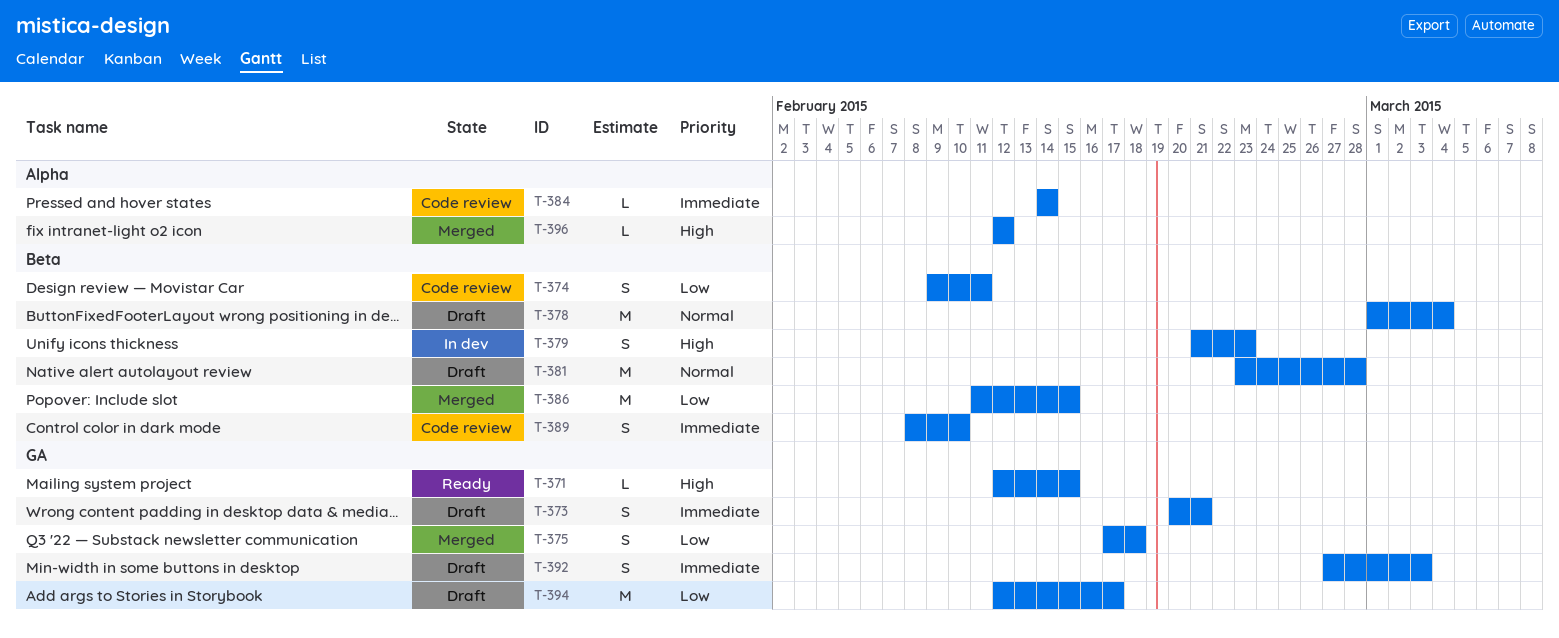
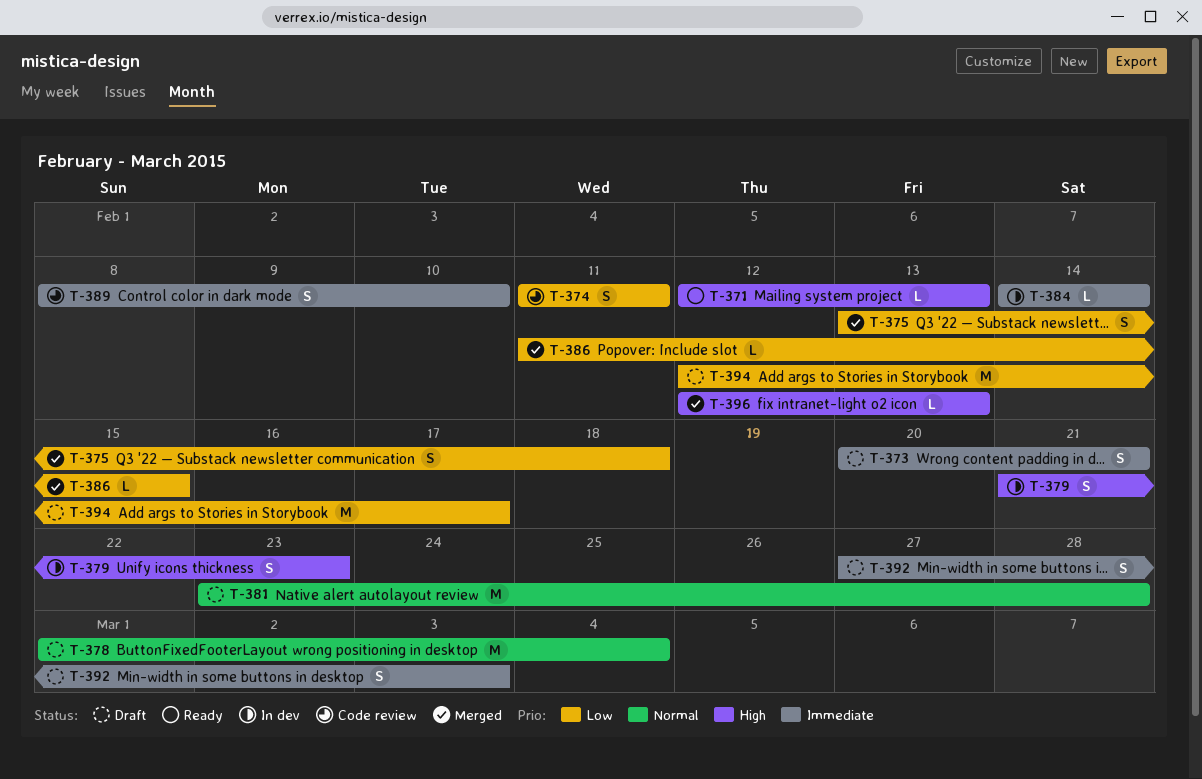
T-371, due: Feb 15 -> Feb 13
T-374, start: Feb 9 -> Feb 11
T-375, start: Feb 17 -> Feb 13
T-384, status: Code review -> In dev
T-386, estimate: M -> L
T-396, due: Feb 12 -> Feb 13

